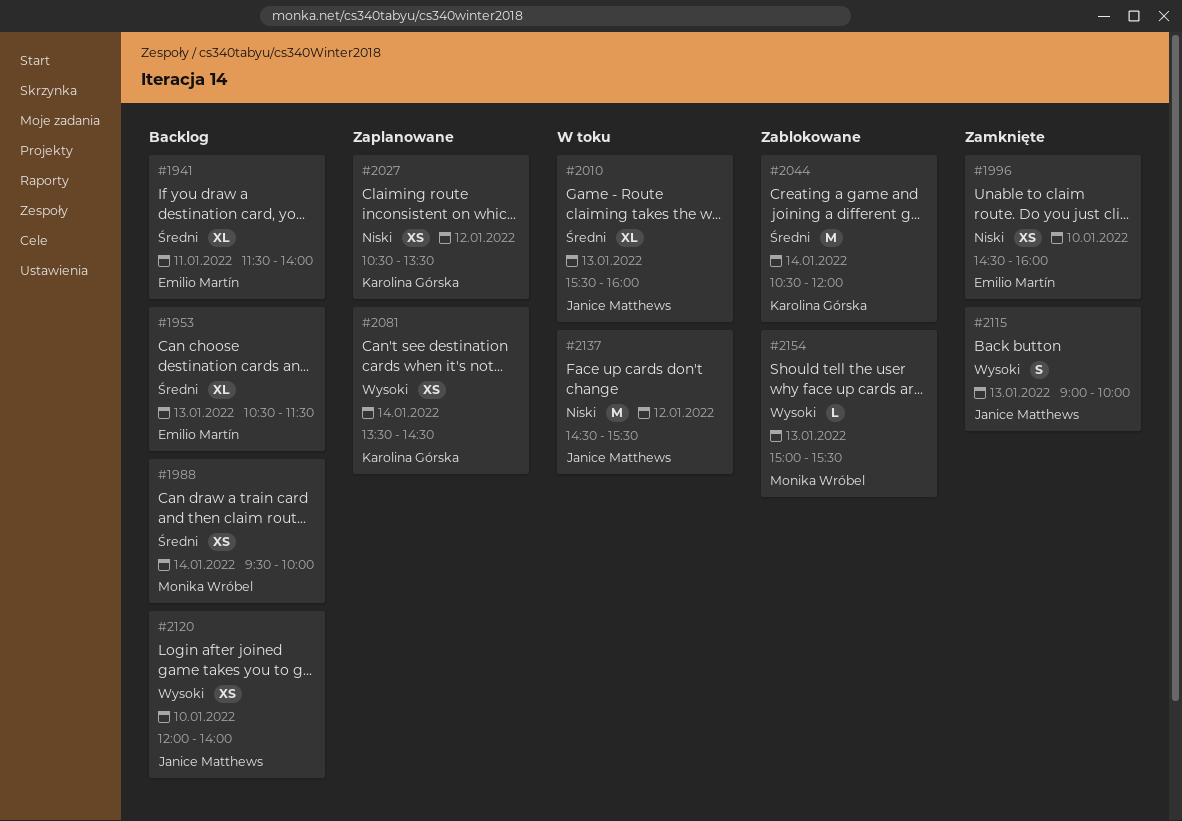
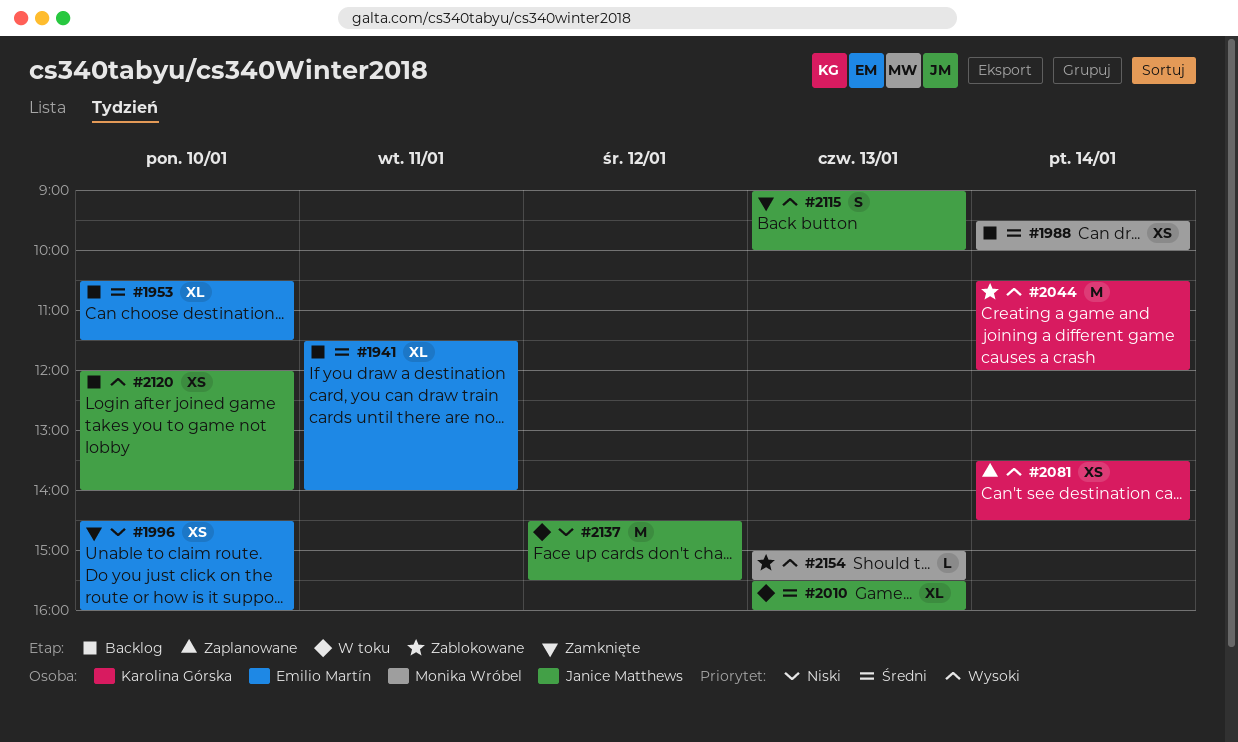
#1953, day: Jan 13 -> Jan 10
#2027: present -> none
#2044, priority: Średni -> Wysoki

